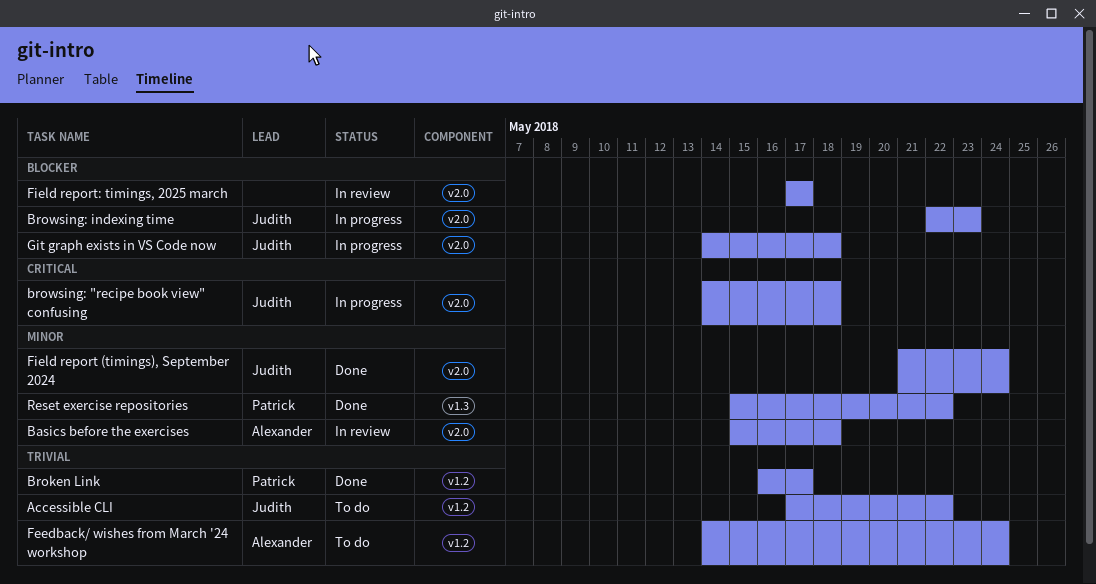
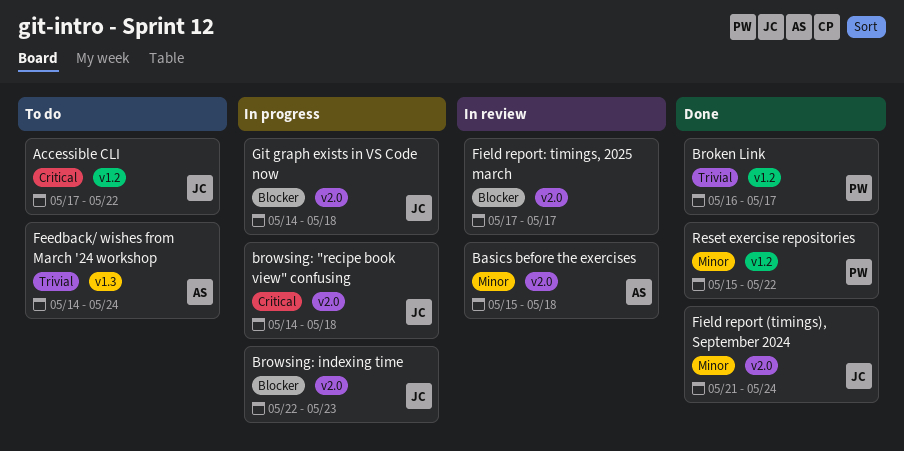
Accessible CLI, priority: Trivial -> Critical
Feedback/ wishes from March '24 workshop, label: v1.2 -> v1.3
Reset exercise repositories, label: v1.3 -> v1.2

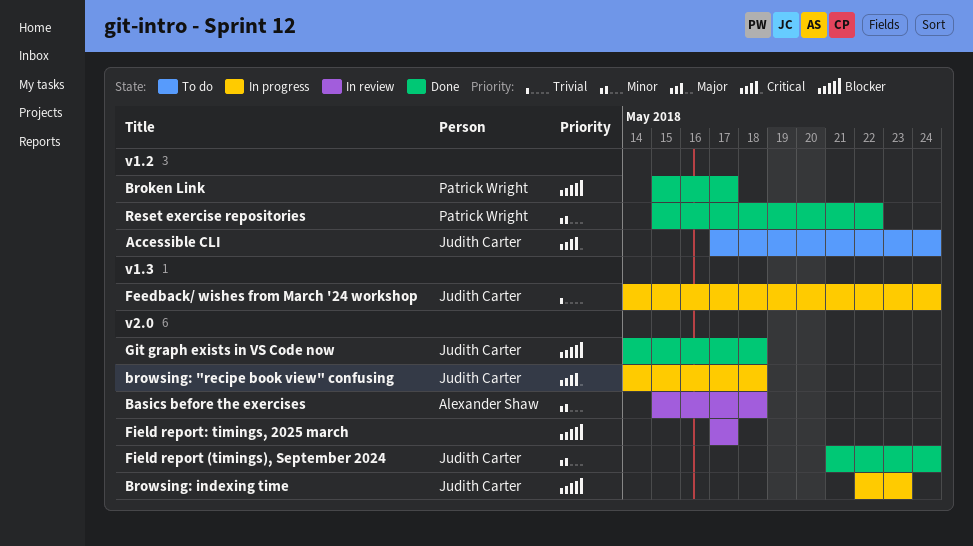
Accessible CLI, due: May 22 -> May 24
Broken Link, priority: Trivial -> Blocker
Broken Link, start: May 16 -> May 15
Feedback/ wishes from March '24 workshop, status: To do -> In progress
Feedback/ wishes from March '24 workshop, owner: Alexander Shaw -> Judith Carter
Git graph exists in VS Code now, status: In progress -> Done

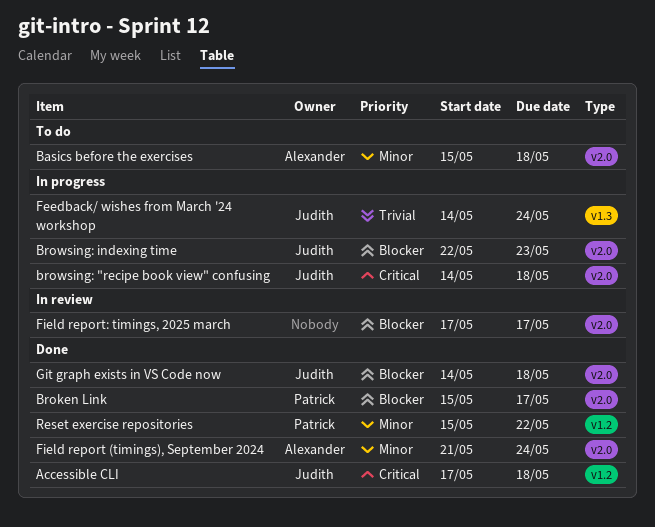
Accessible CLI, status: To do -> Done
Accessible CLI, due: May 24 -> May 18
Basics before the exercises, status: In review -> To do
Broken Link, label: v1.2 -> v2.0
Field report (timings), September 2024, owner: Judith Carter -> Alexander Shaw

